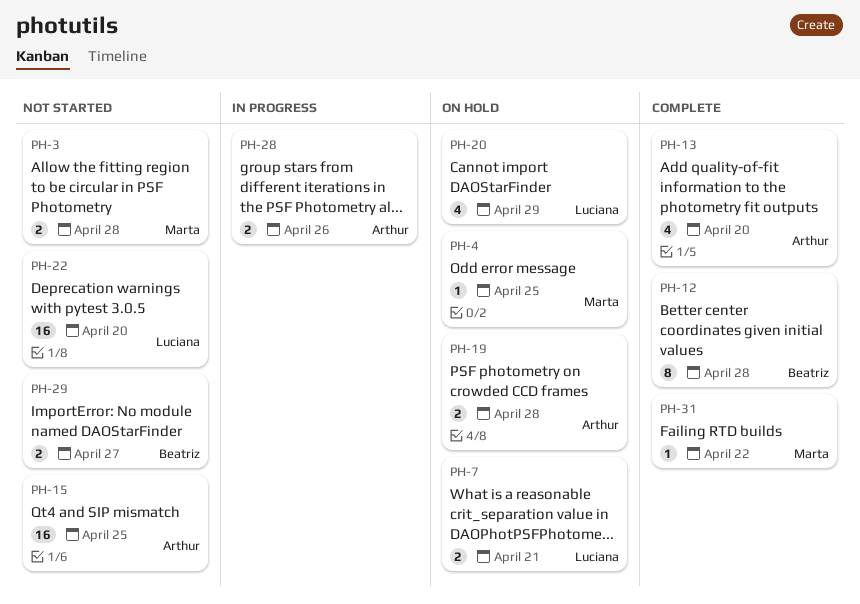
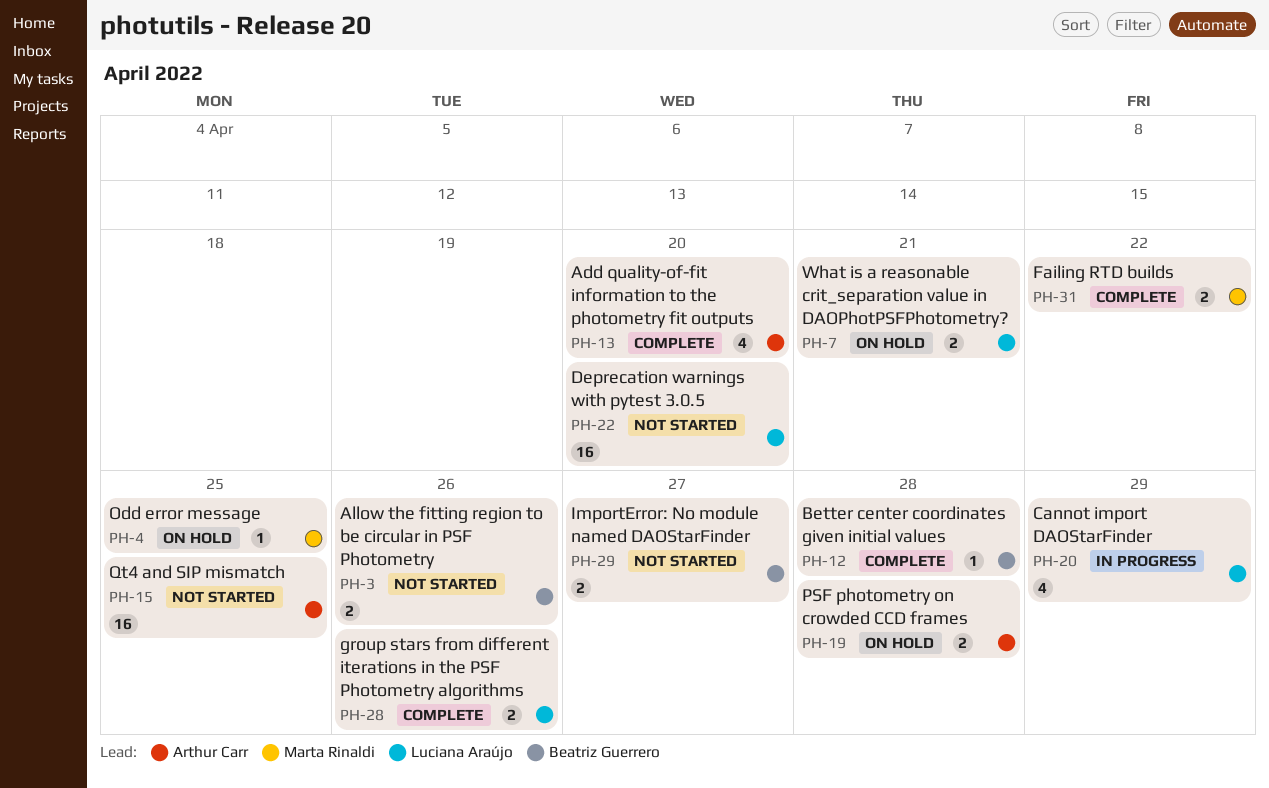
PH-3, owner: Marta Rinaldi -> Beatriz Guerrero
PH-3, due: Apr 28 -> Apr 26
PH-12, estimate: 8 -> 1
PH-20, status: On hold -> In progress
PH-28, status: In progress -> Complete
PH-28, owner: Arthur Carr -> Luciana Araújo
PH-31, estimate: 1 -> 2

